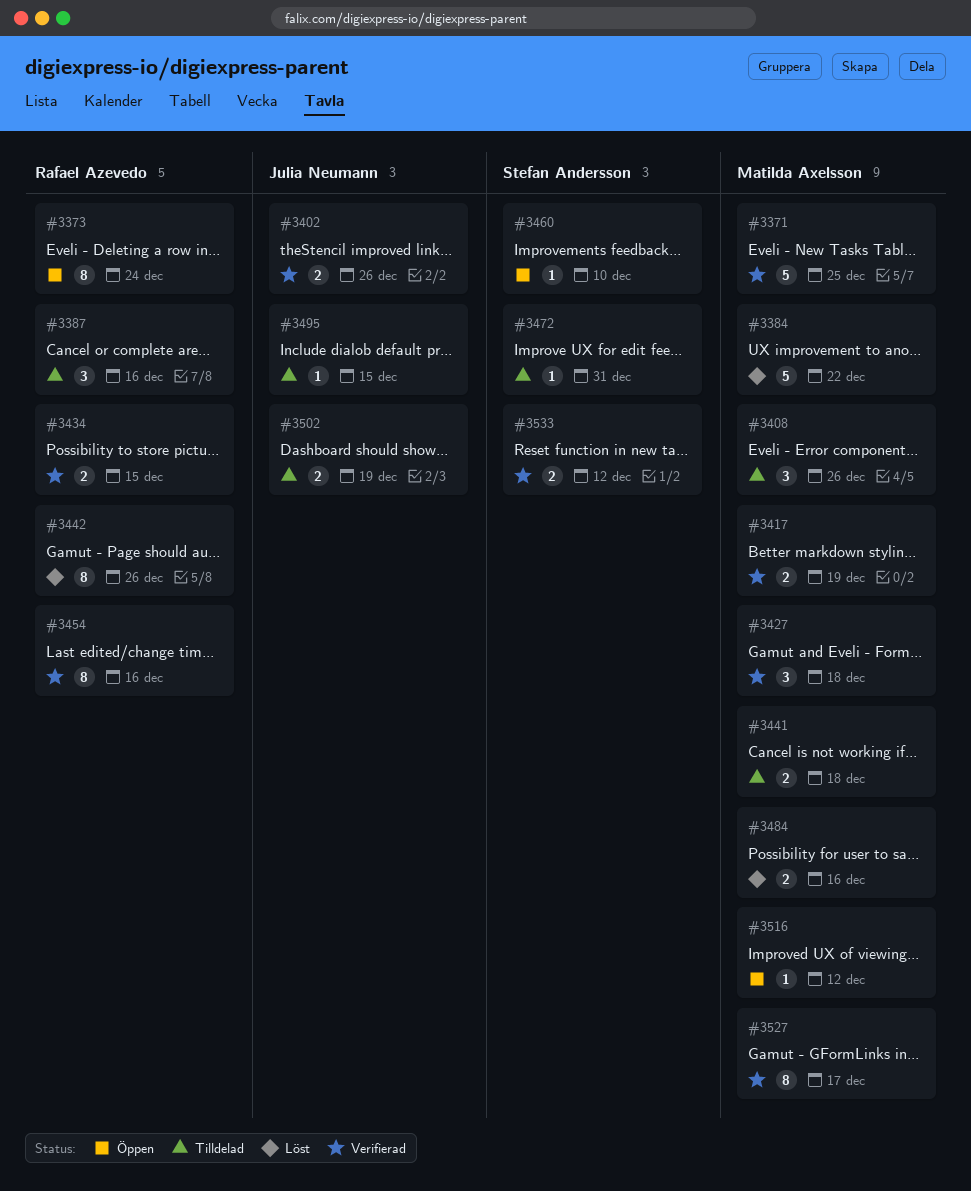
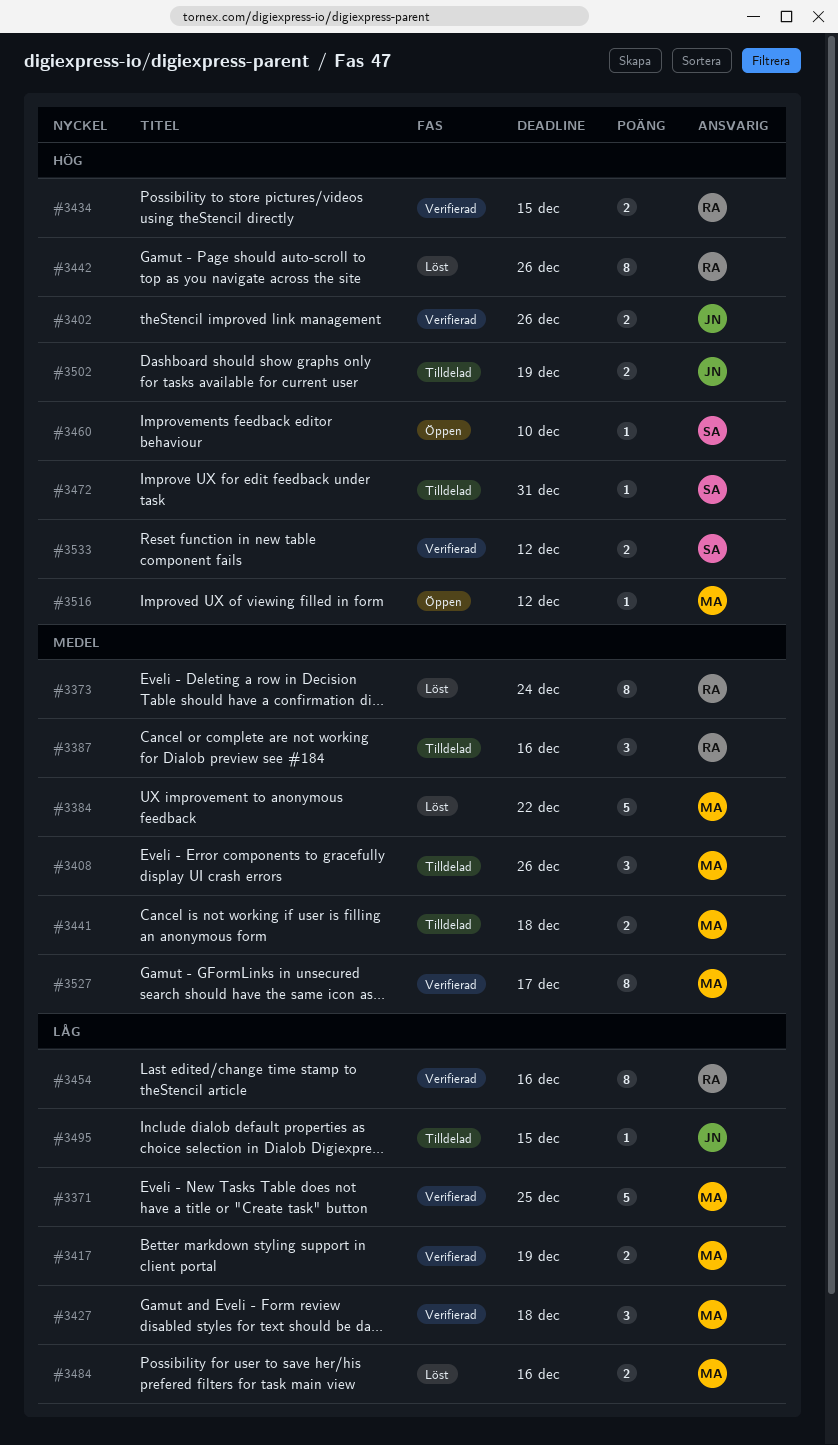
#3373, status: Öppen -> Löst

